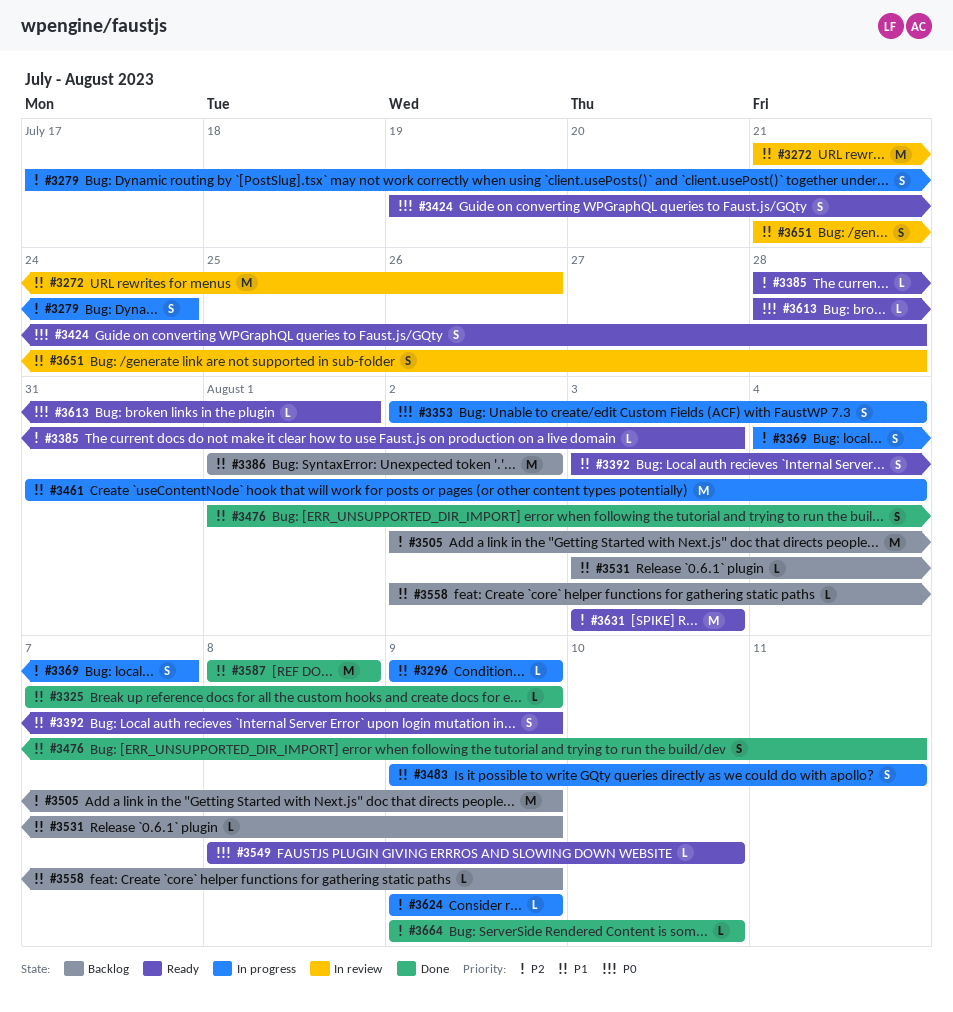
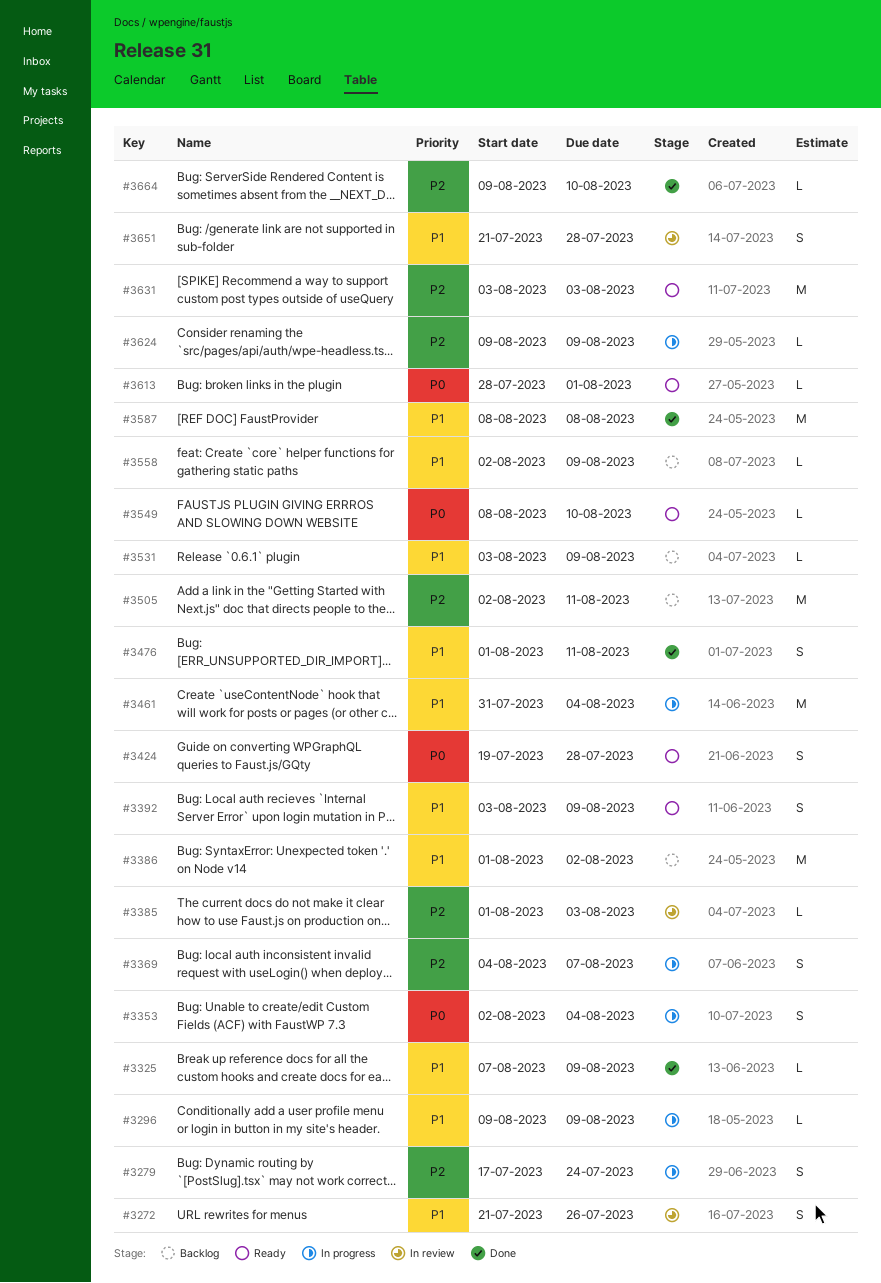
#3272, estimate: M -> S
#3385, status: Ready -> In review
#3385, start: Jul 28 -> Aug 1
#3483: present -> none
#3505, due: Aug 9 -> Aug 11

